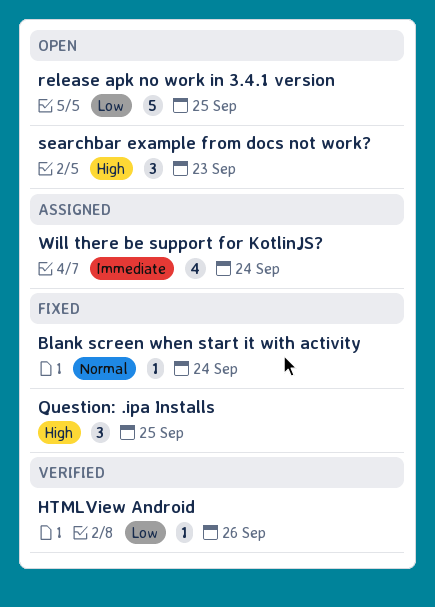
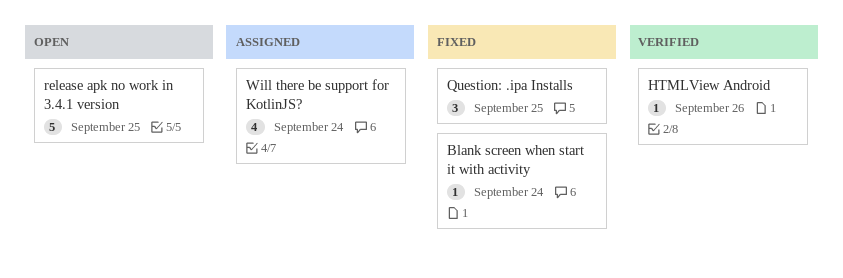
searchbar example from docs not work?: present -> none

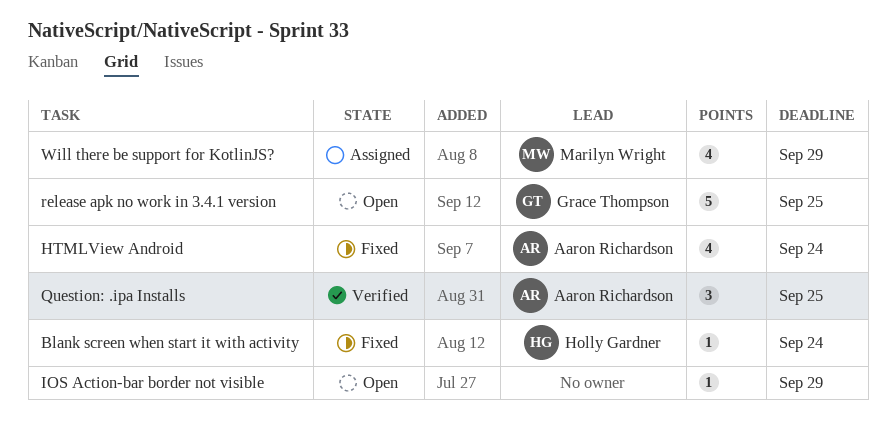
HTMLView Android, status: Verified -> Fixed
HTMLView Android, estimate: 1 -> 4
HTMLView Android, due: Sep 26 -> Sep 24
IOS Action-bar border not visible: none -> present
Question: .ipa Installs, status: Fixed -> Verified
Will there be support for KotlinJS?, due: Sep 24 -> Sep 29

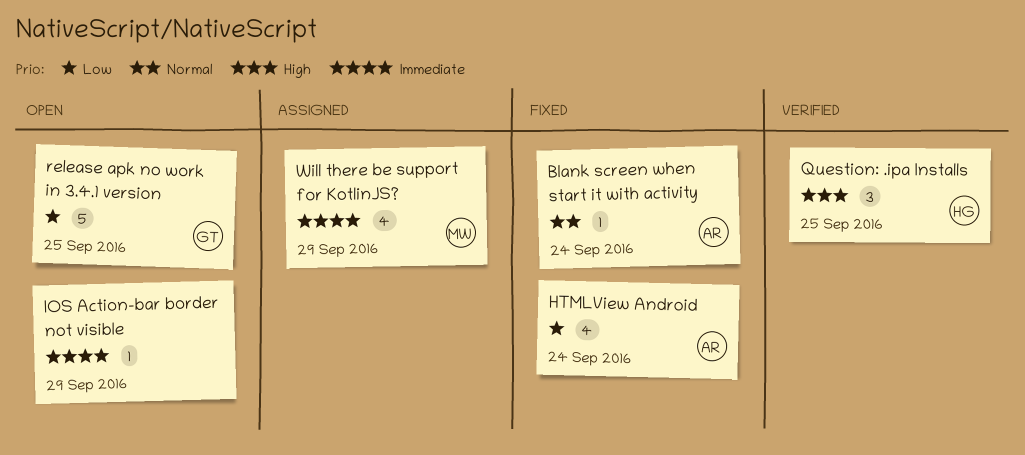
Blank screen when start it with activity, owner: Holly Gardner -> Aaron Richardson
Question: .ipa Installs, owner: Aaron Richardson -> Holly Gardner

